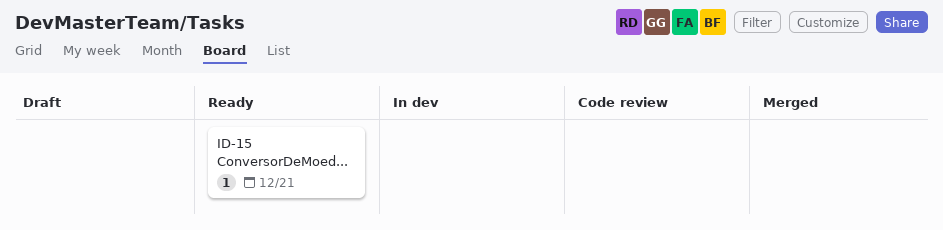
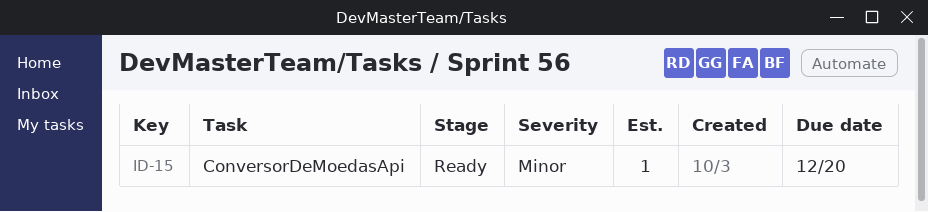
ID-15, due: Dec 21 -> Dec 20

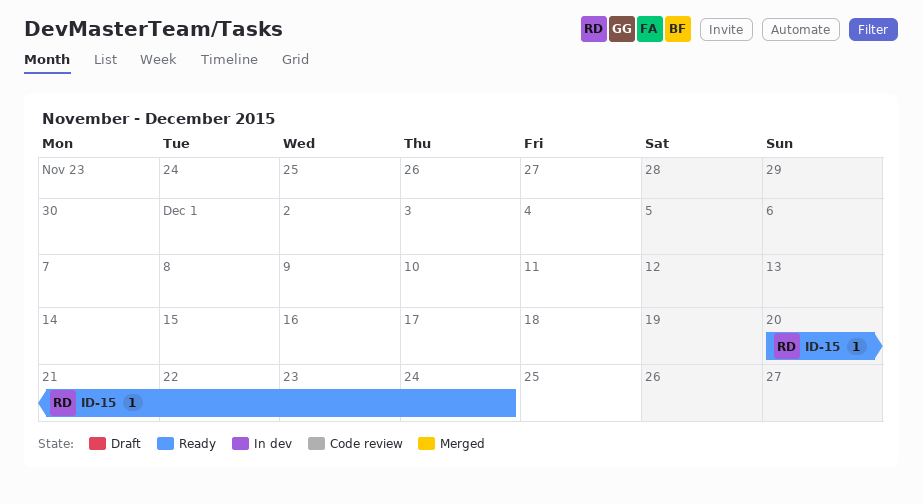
ID-15, due: Dec 20 -> Dec 24

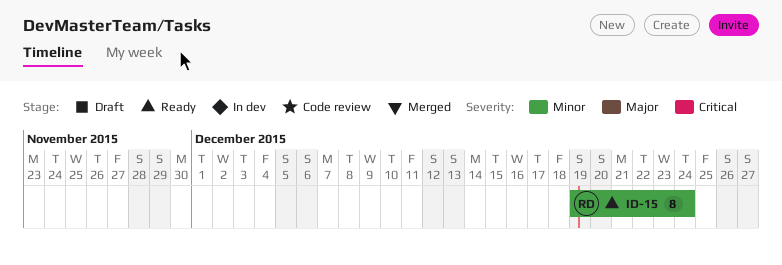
ID-15, estimate: 1 -> 8
ID-15, start: Dec 20 -> Dec 19

